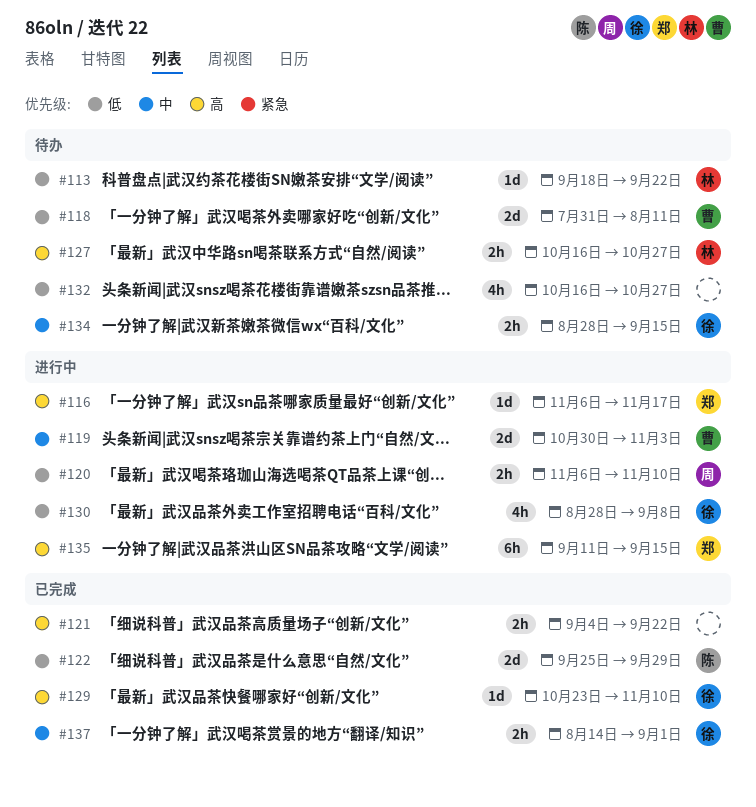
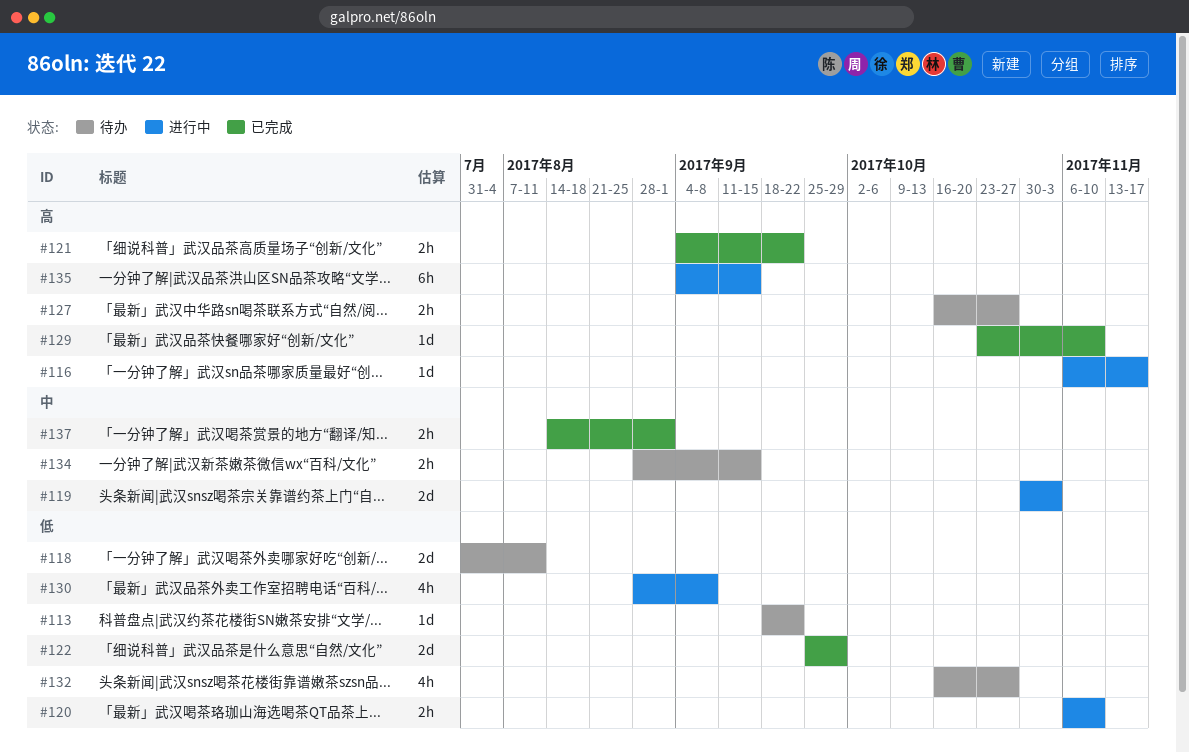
#135, start: Sep 11 -> Sep 4

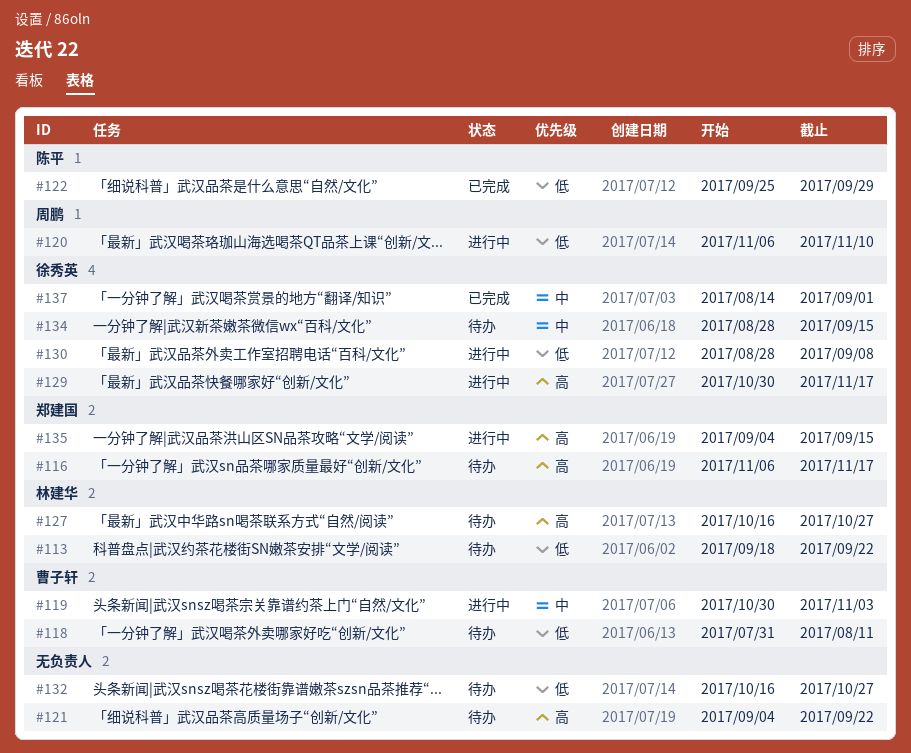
#116, status: 进行中 -> 待办
#121, status: 已完成 -> 待办
#129, status: 已完成 -> 进行中
#129, start: Oct 23 -> Oct 30
#129, due: Nov 10 -> Nov 17

